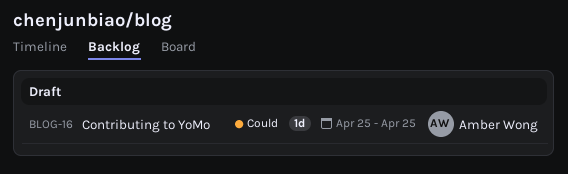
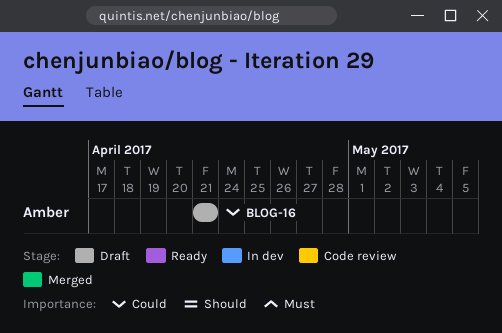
BLOG-16, start: Apr 25 -> Apr 21
BLOG-16, due: Apr 25 -> Apr 21

